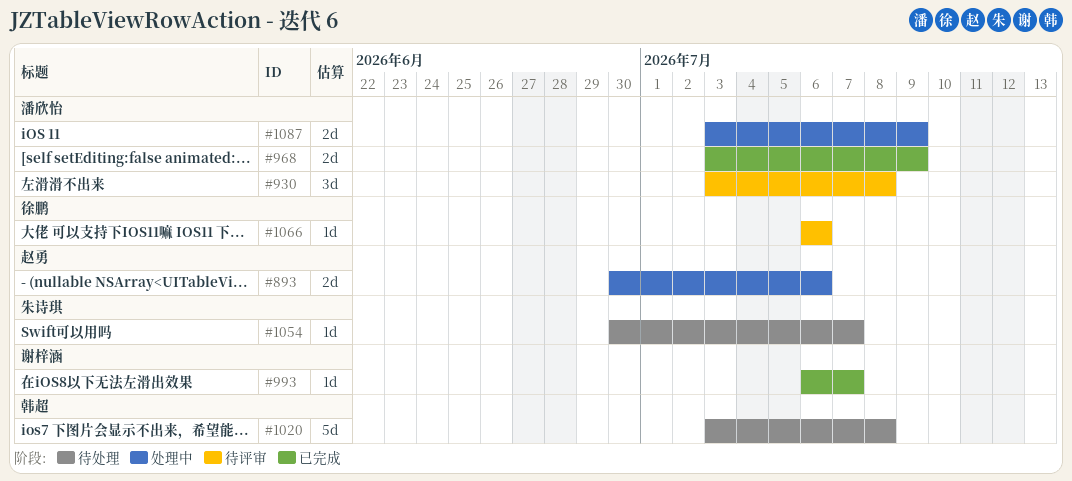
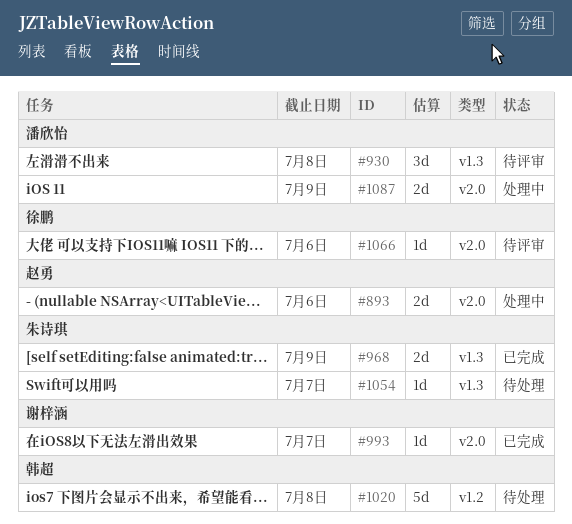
#968, owner: 潘欣怡 -> 朱诗琪

